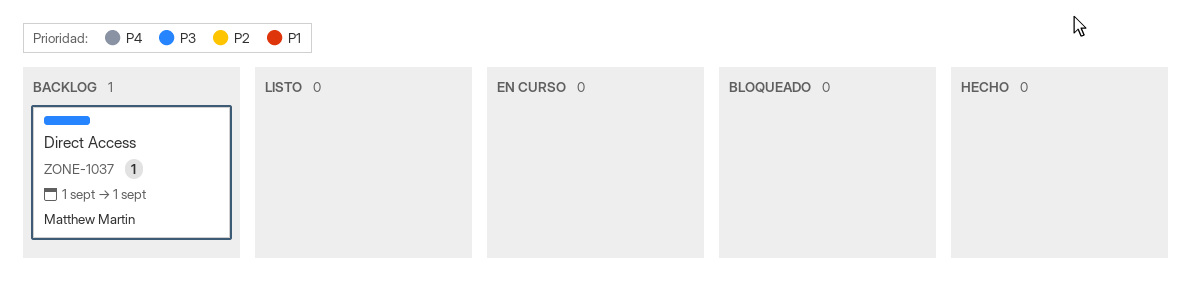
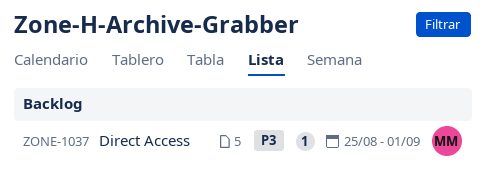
ZONE-1037, start: Sep 1 -> Aug 25

